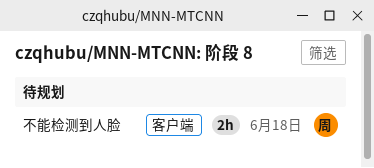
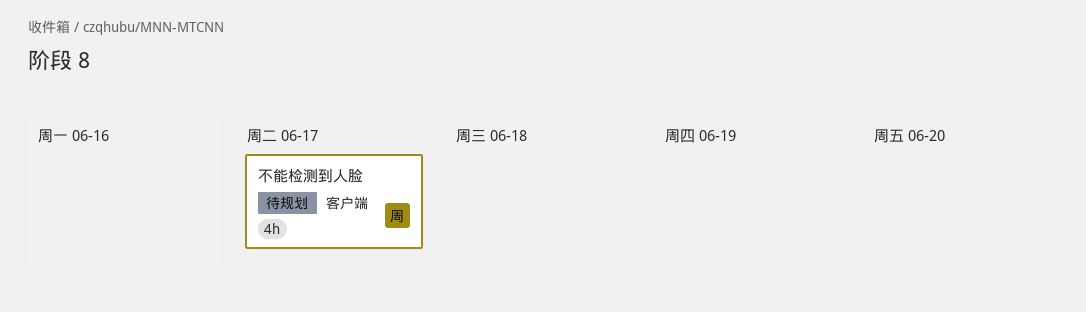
不能检测到人脸, estimate: 2h -> 4h
不能检测到人脸, due: Jun 18 -> Jun 17

